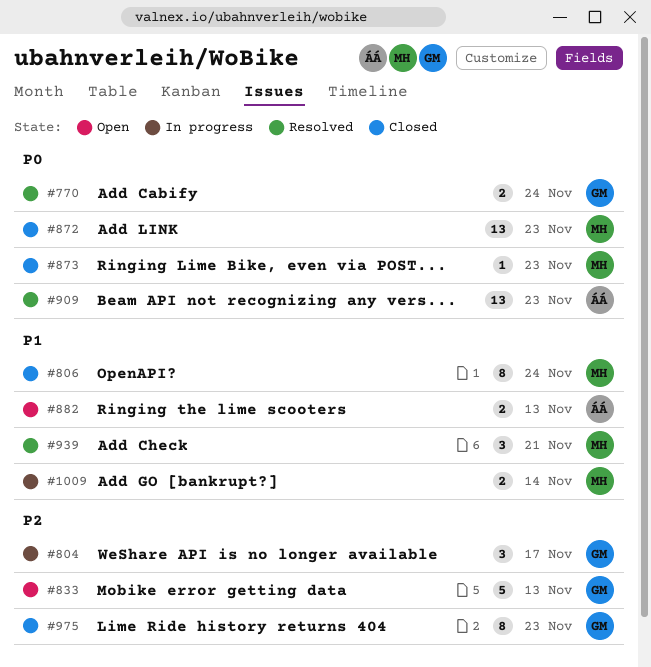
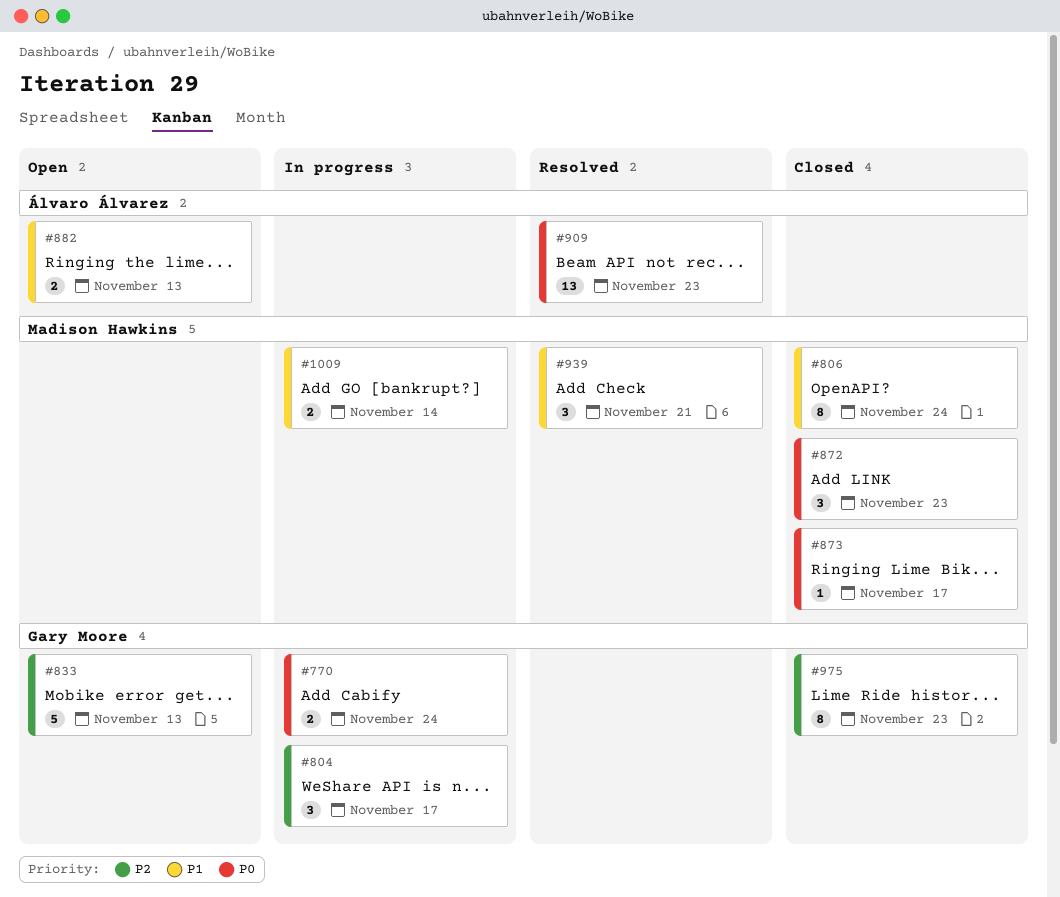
#770, status: Resolved -> In progress
#872, estimate: 13 -> 3
#873, due: Nov 23 -> Nov 17

